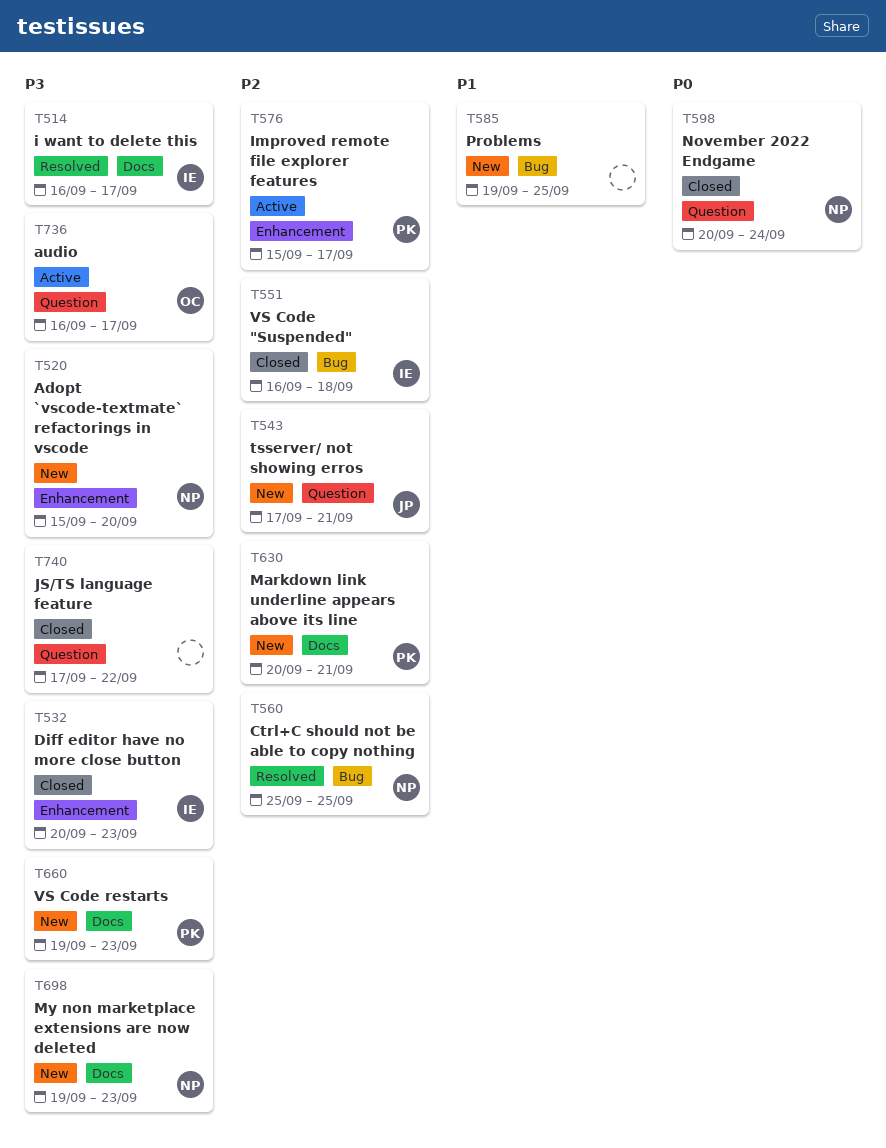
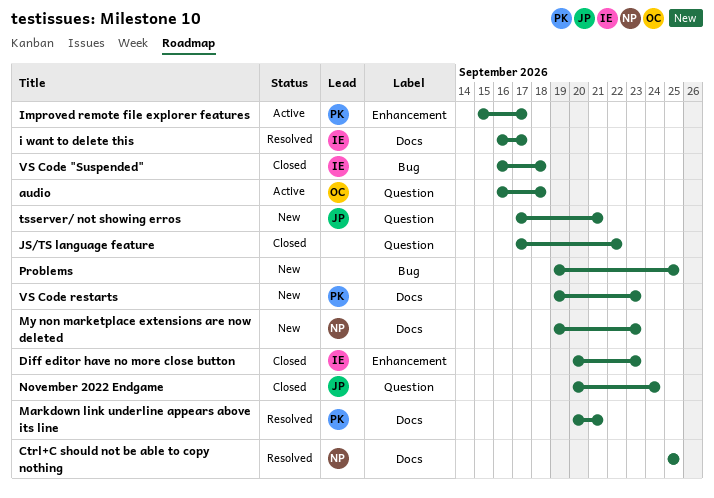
Adopt `vscode-textmate` refactorings in vscode: present -> none
audio, due: Sep 17 -> Sep 18
Ctrl+C should not be able to copy nothing, label: Bug -> Docs
Markdown link underline appears above its line, status: New -> Resolved
November 2022 Endgame, owner: NP -> JP

